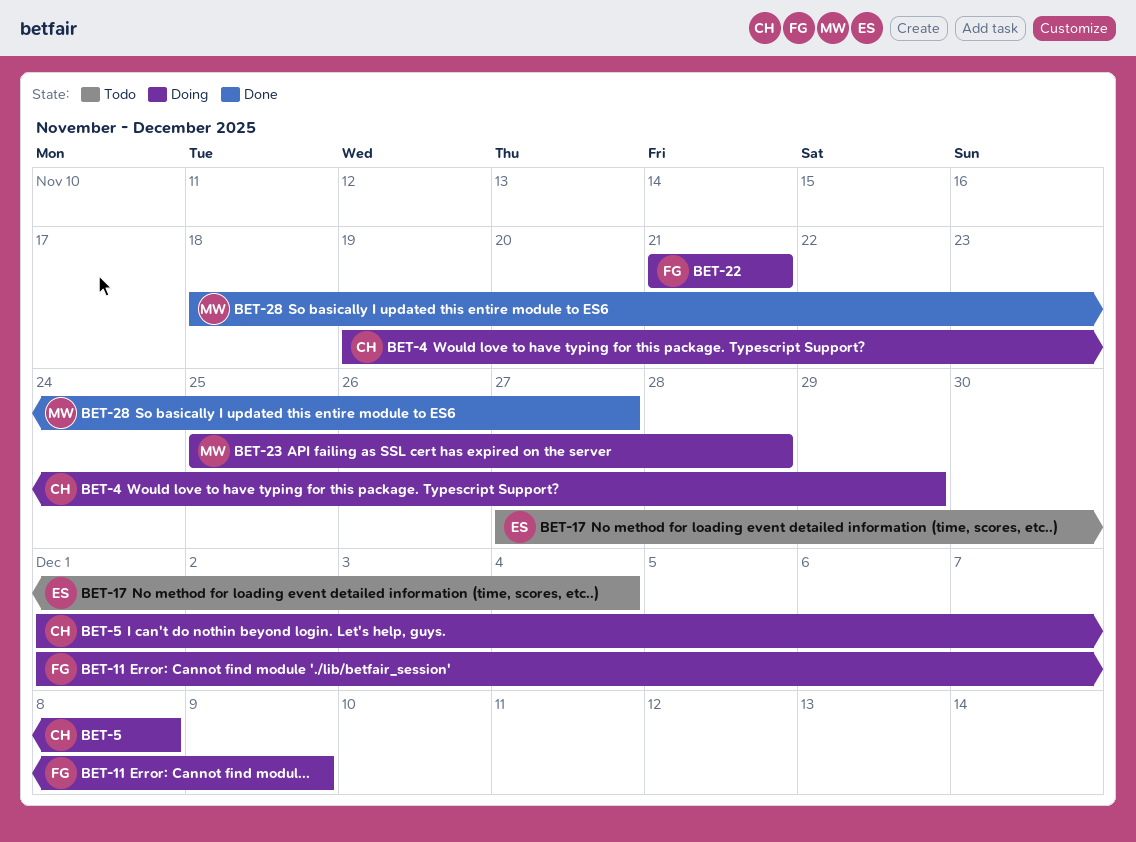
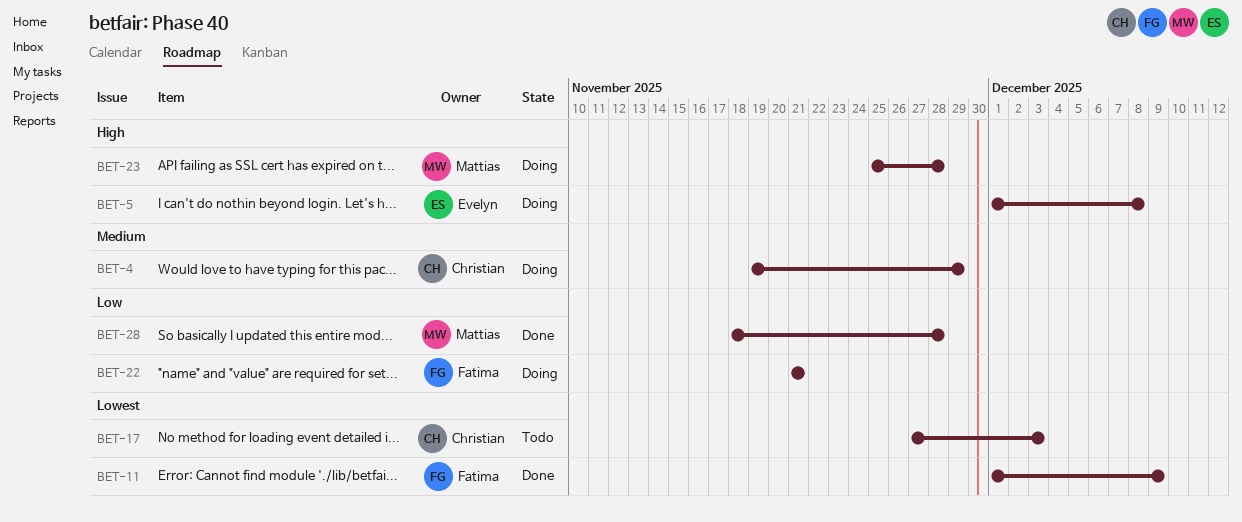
BET-5, owner: Christian -> Evelyn
BET-11, status: Doing -> Done
BET-17, owner: Evelyn -> Christian
BET-17, due: Dec 4 -> Dec 3
BET-28, due: Nov 27 -> Nov 28

